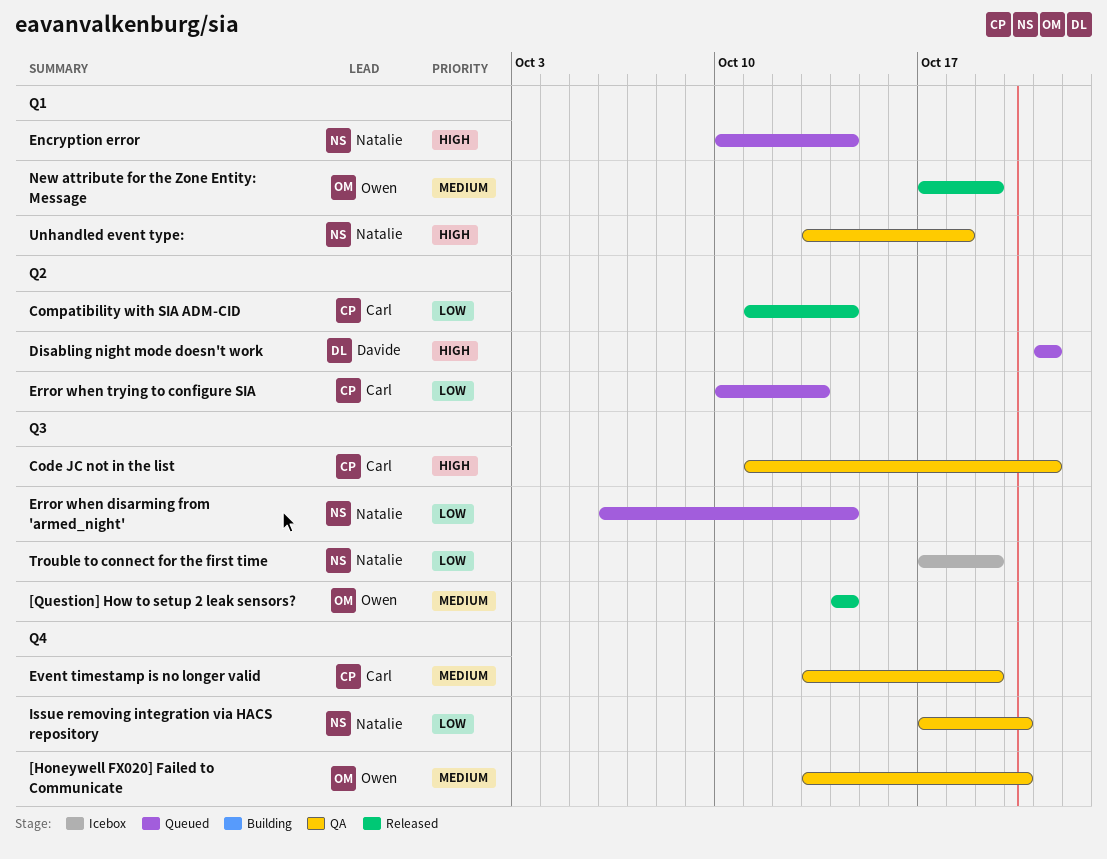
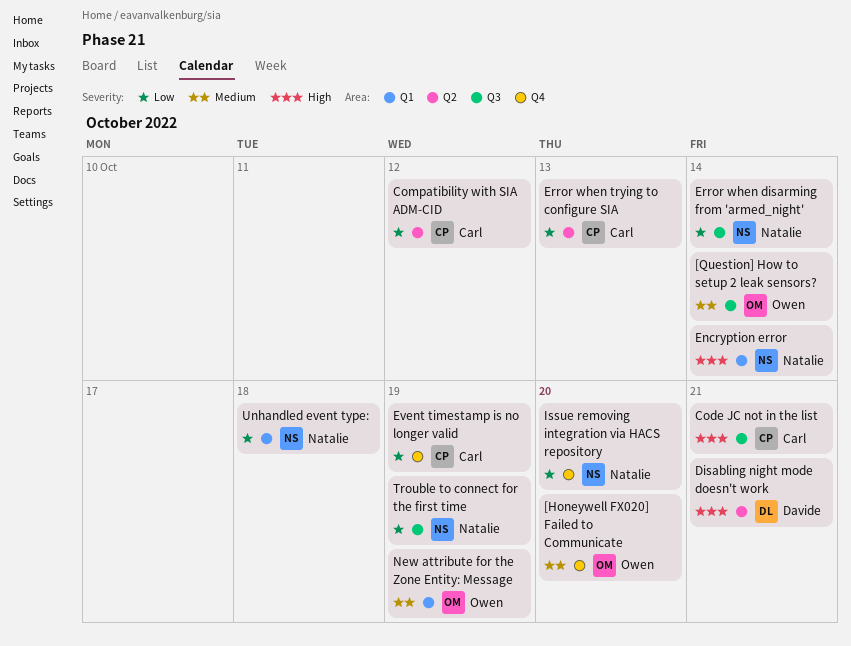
Compatibility with SIA ADM-CID, due: Oct 14 -> Oct 12
Event timestamp is no longer valid, priority: Medium -> Low
Unhandled event type:, priority: High -> Low

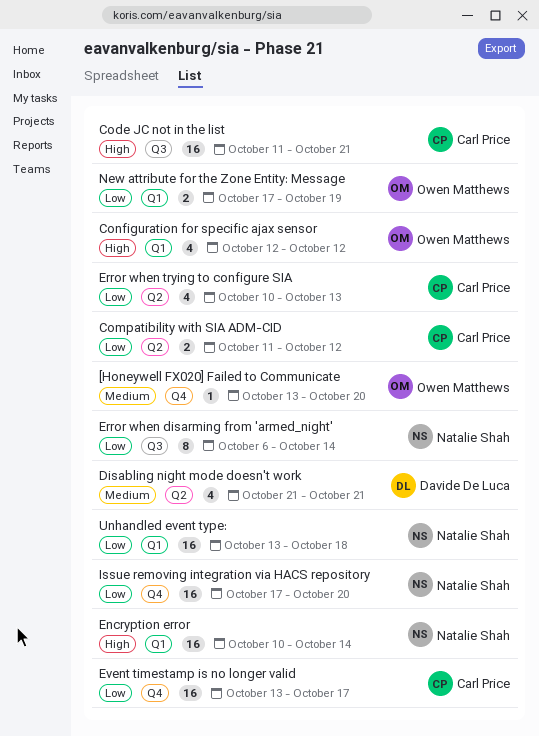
[Question] How to setup 2 leak sensors?: present -> none
Configuration for specific ajax sensor: none -> present
Disabling night mode doesn't work, priority: High -> Medium
Event timestamp is no longer valid, due: Oct 19 -> Oct 17
New attribute for the Zone Entity: Message, priority: Medium -> Low
Trouble to connect for the first time: present -> none

